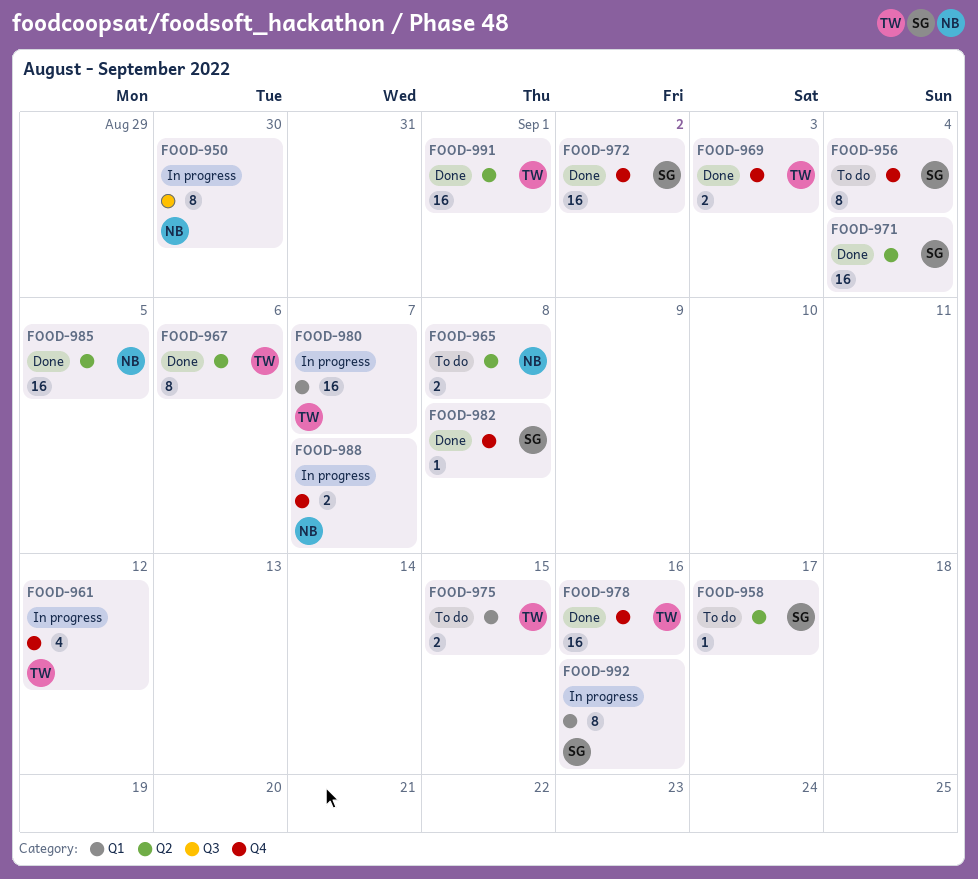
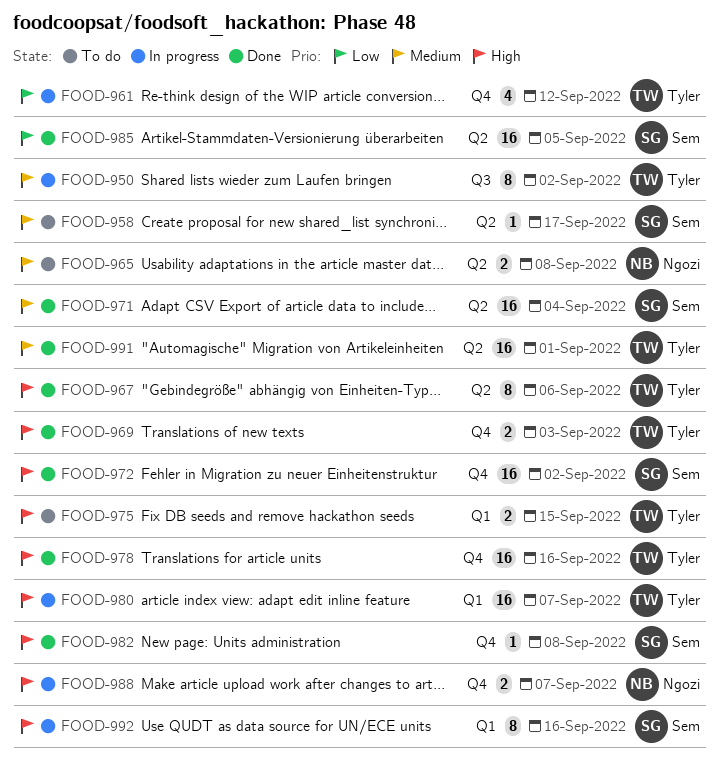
FOOD-950, owner: Ngozi -> Tyler
FOOD-950, due: Aug 30 -> Sep 2
FOOD-956: present -> none
FOOD-985, owner: Ngozi -> Sem

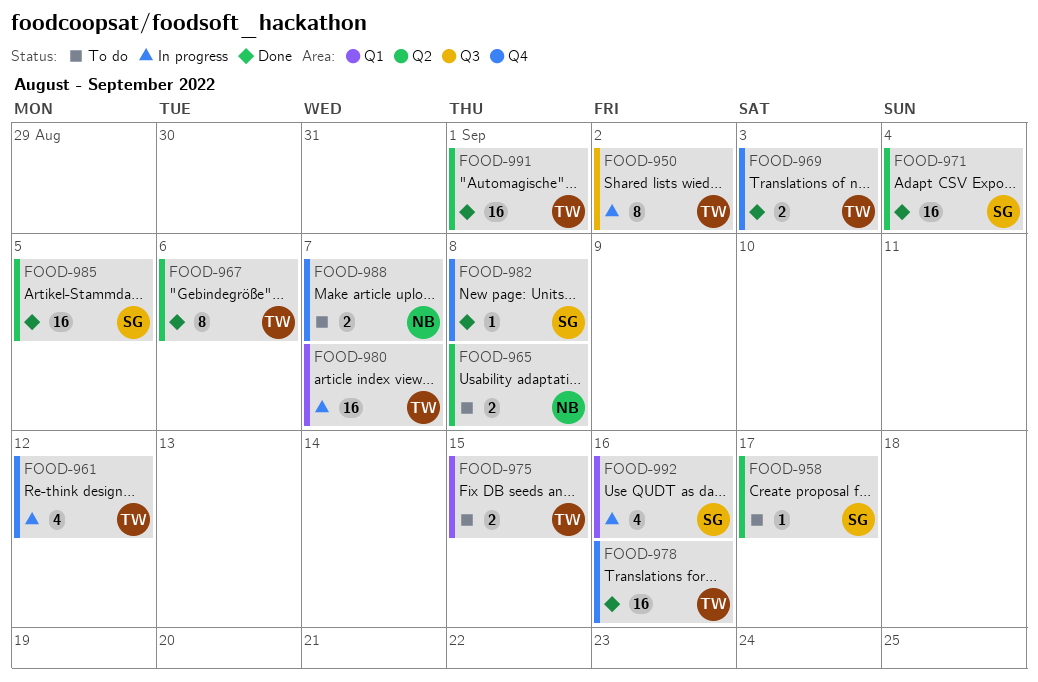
FOOD-972: present -> none
FOOD-988, status: In progress -> To do
FOOD-992, estimate: 8 -> 4

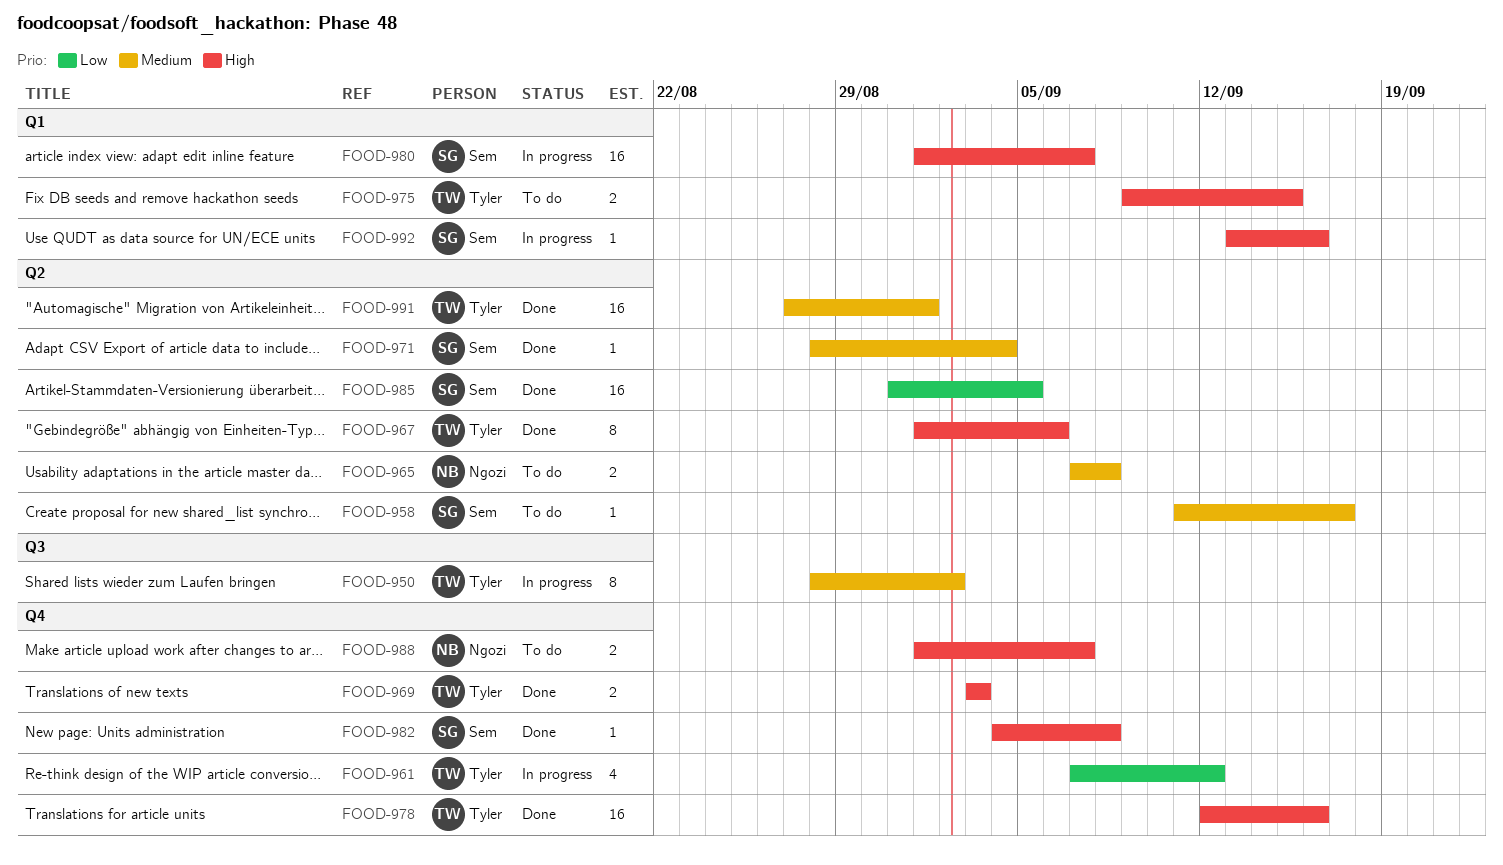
FOOD-971, estimate: 16 -> 1
FOOD-980, owner: Tyler -> Sem
FOOD-992, estimate: 4 -> 1

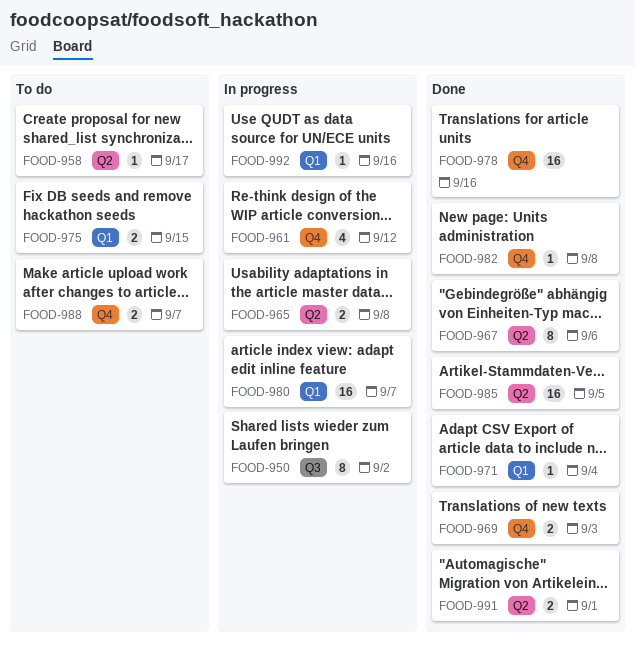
FOOD-965, status: To do -> In progress
FOOD-971, label: Q2 -> Q1
FOOD-991, estimate: 16 -> 2

